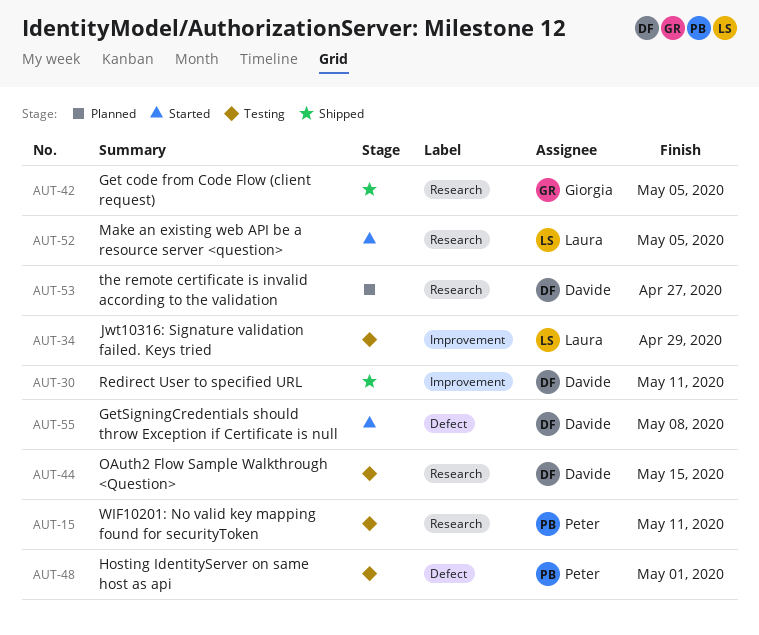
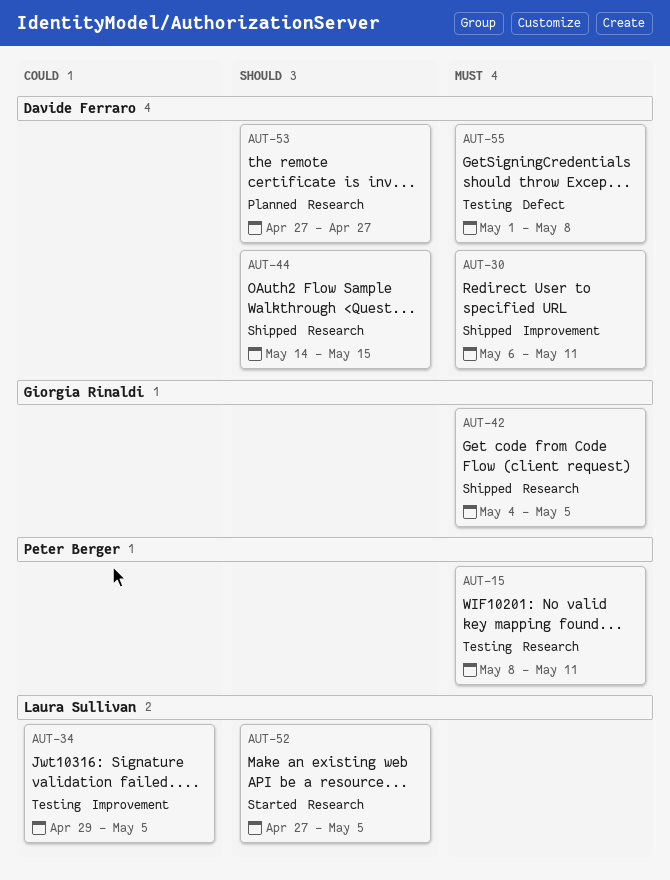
AUT-34, due: Apr 29 -> May 5
AUT-44, status: Testing -> Shipped
AUT-48: present -> none
AUT-55, status: Started -> Testing

